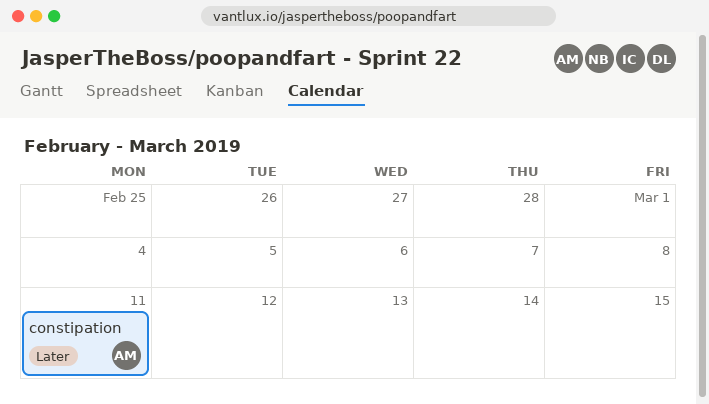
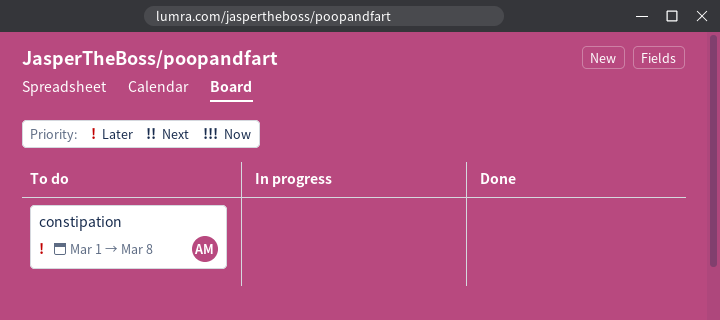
constipation, due: Mar 11 -> Mar 8

